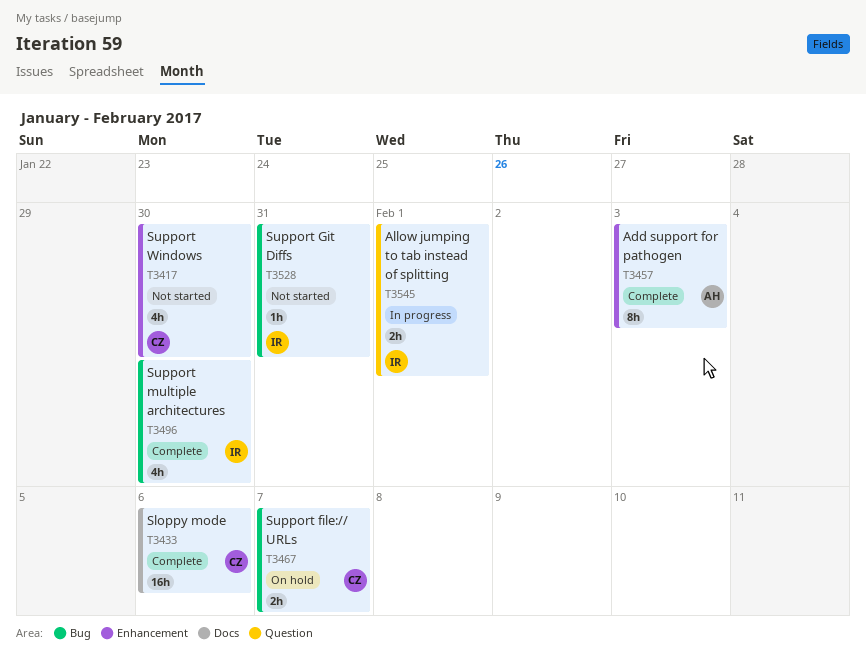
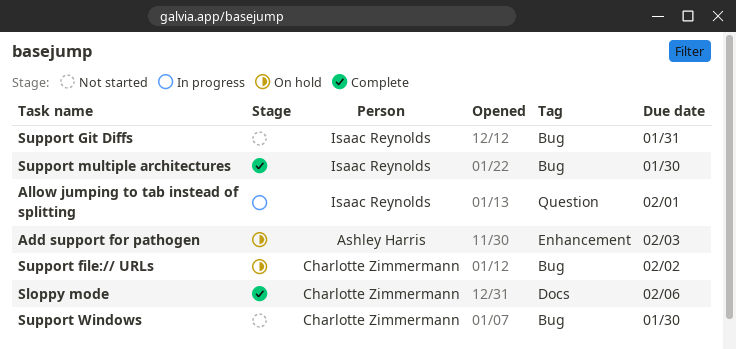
Add support for pathogen, status: Complete -> On hold
Support file:// URLs, due: Feb 7 -> Feb 2
Support Windows, label: Enhancement -> Bug

